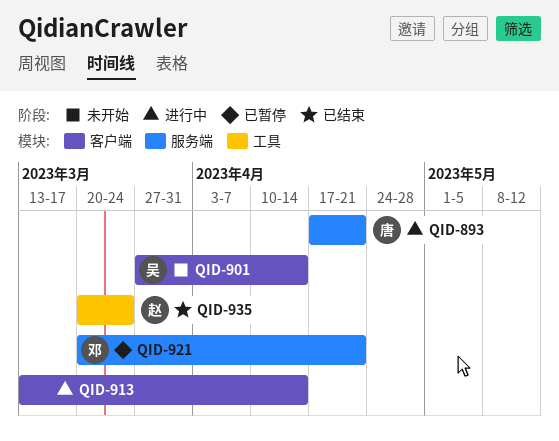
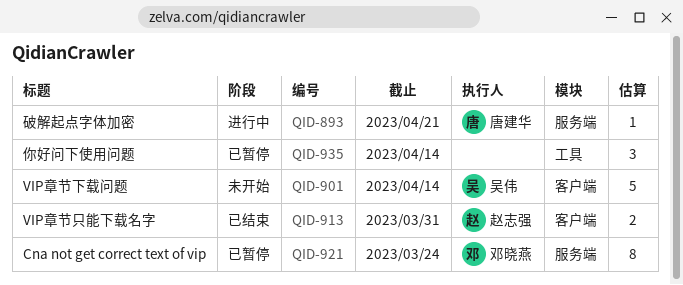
QID-913, status: 进行中 -> 已结束
QID-913, owner: none -> 赵志强
QID-913, due: Apr 14 -> Mar 31
QID-921, due: Apr 21 -> Mar 24
QID-935, status: 已结束 -> 已暂停
QID-935, owner: 赵志强 -> none
QID-935, due: Mar 24 -> Apr 14

